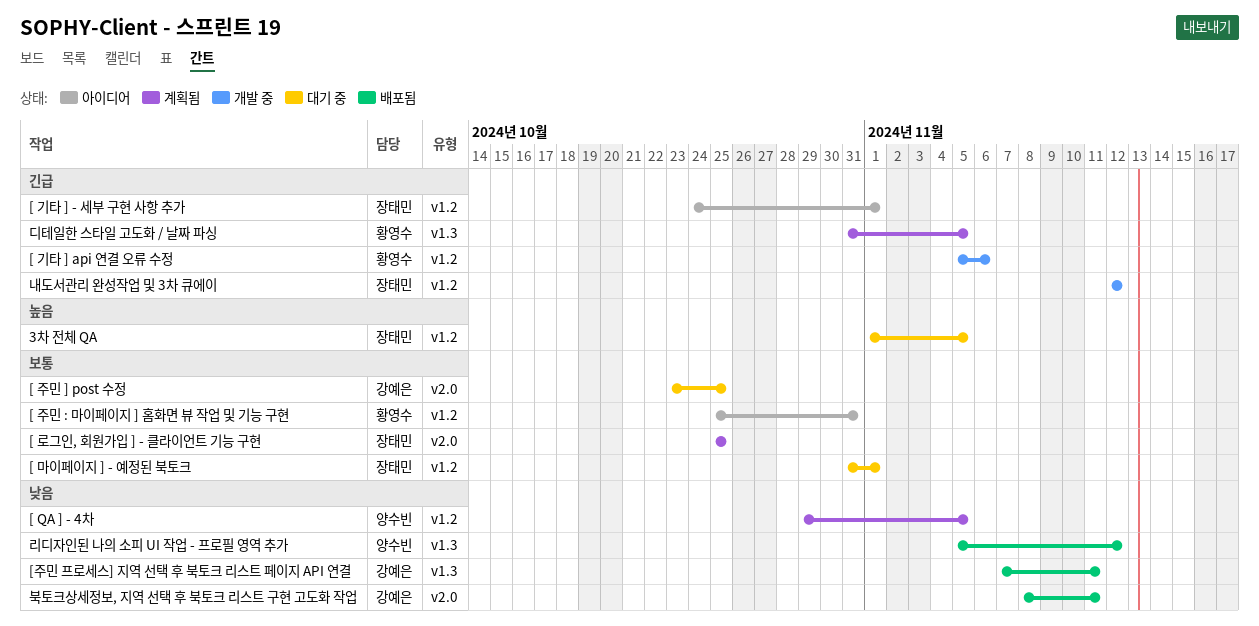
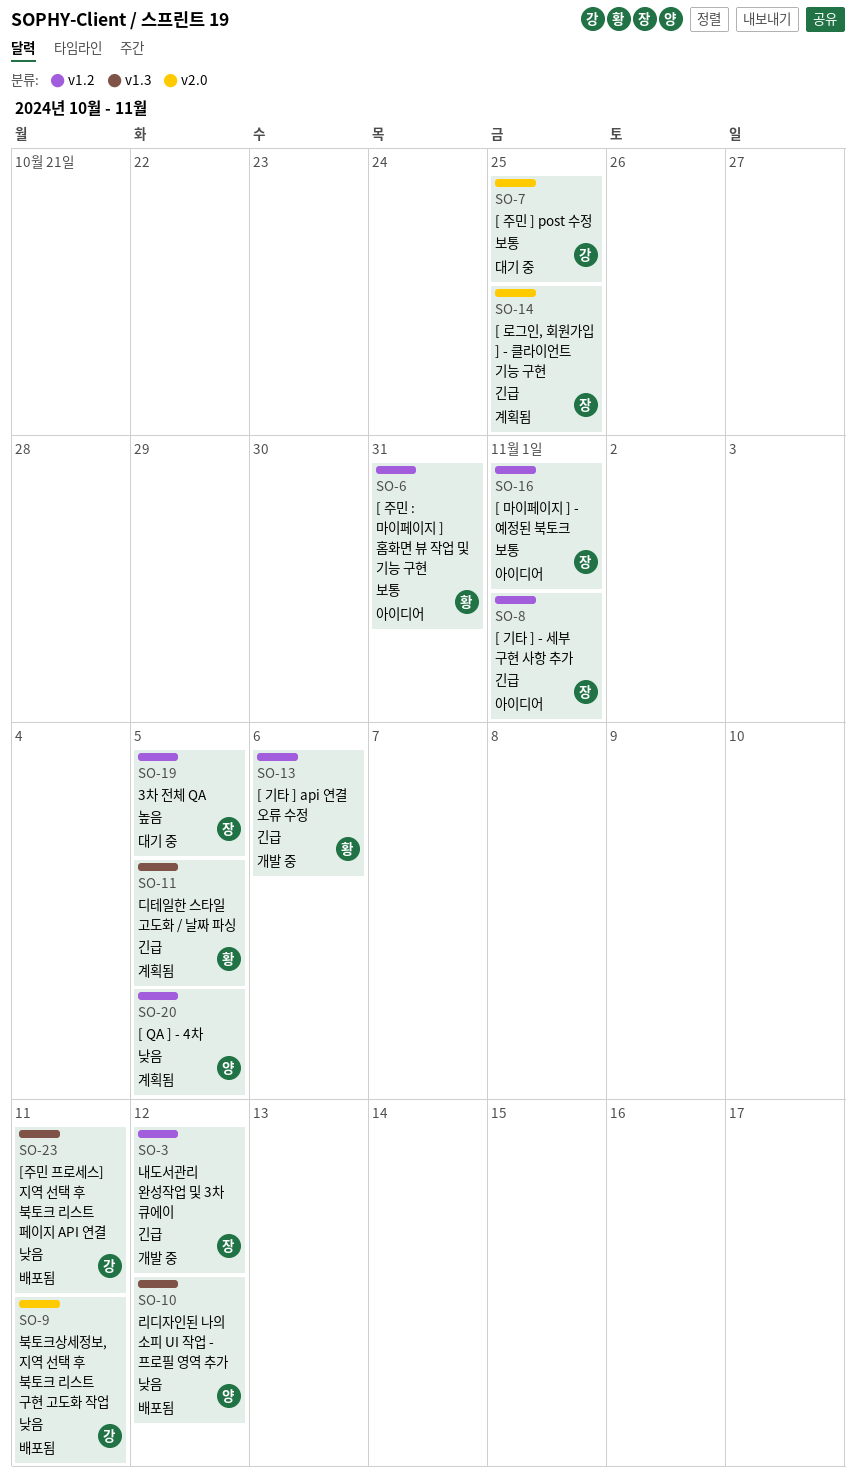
[ 로그인, 회원가입 ] - 클라이언트 기능 구현, priority: 보통 -> 긴급
[ 마이페이지 ] - 예정된 북토크, status: 대기 중 -> 아이디어

